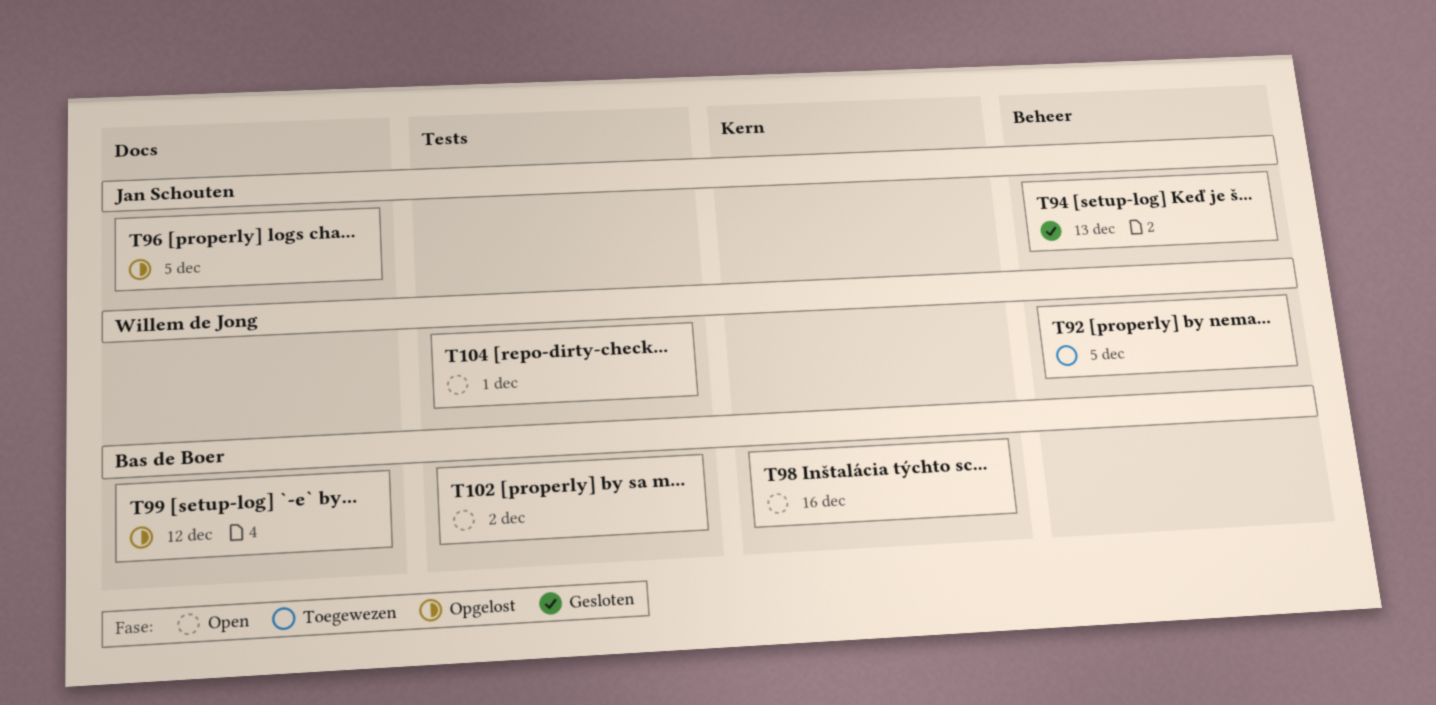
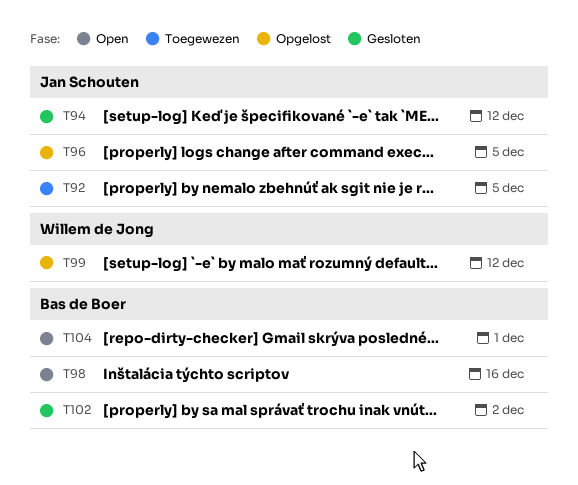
T92, owner: Willem de Jong -> Jan Schouten
T94, due: Dec 13 -> Dec 12
T99, owner: Bas de Boer -> Willem de Jong
T102, status: Open -> Gesloten
T104, owner: Willem de Jong -> Bas de Boer

